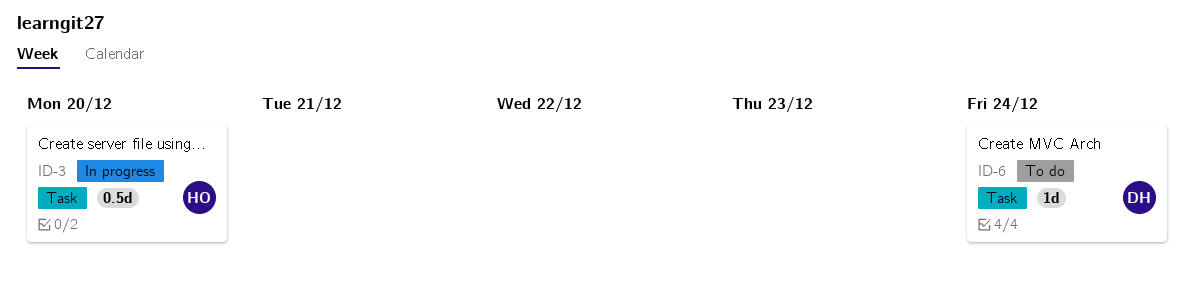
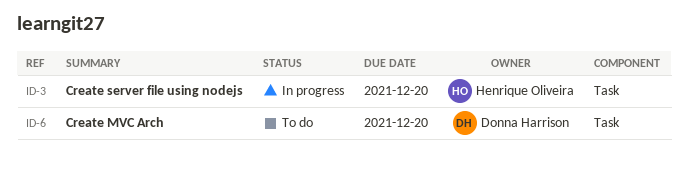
ID-6, due: Dec 24 -> Dec 20

